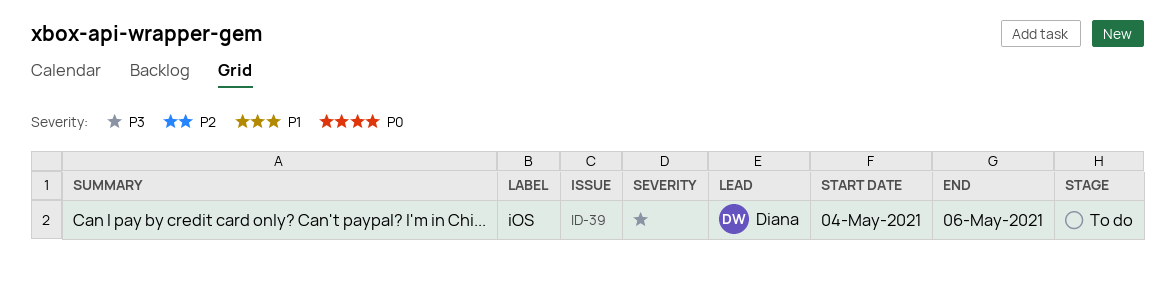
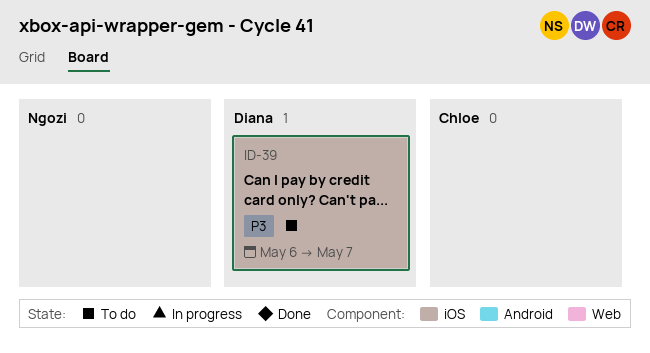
ID-39, start: May 4 -> May 6
ID-39, due: May 6 -> May 7

